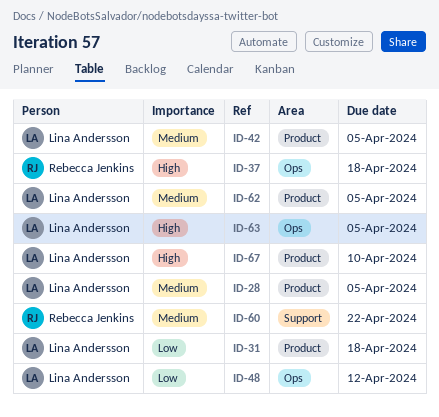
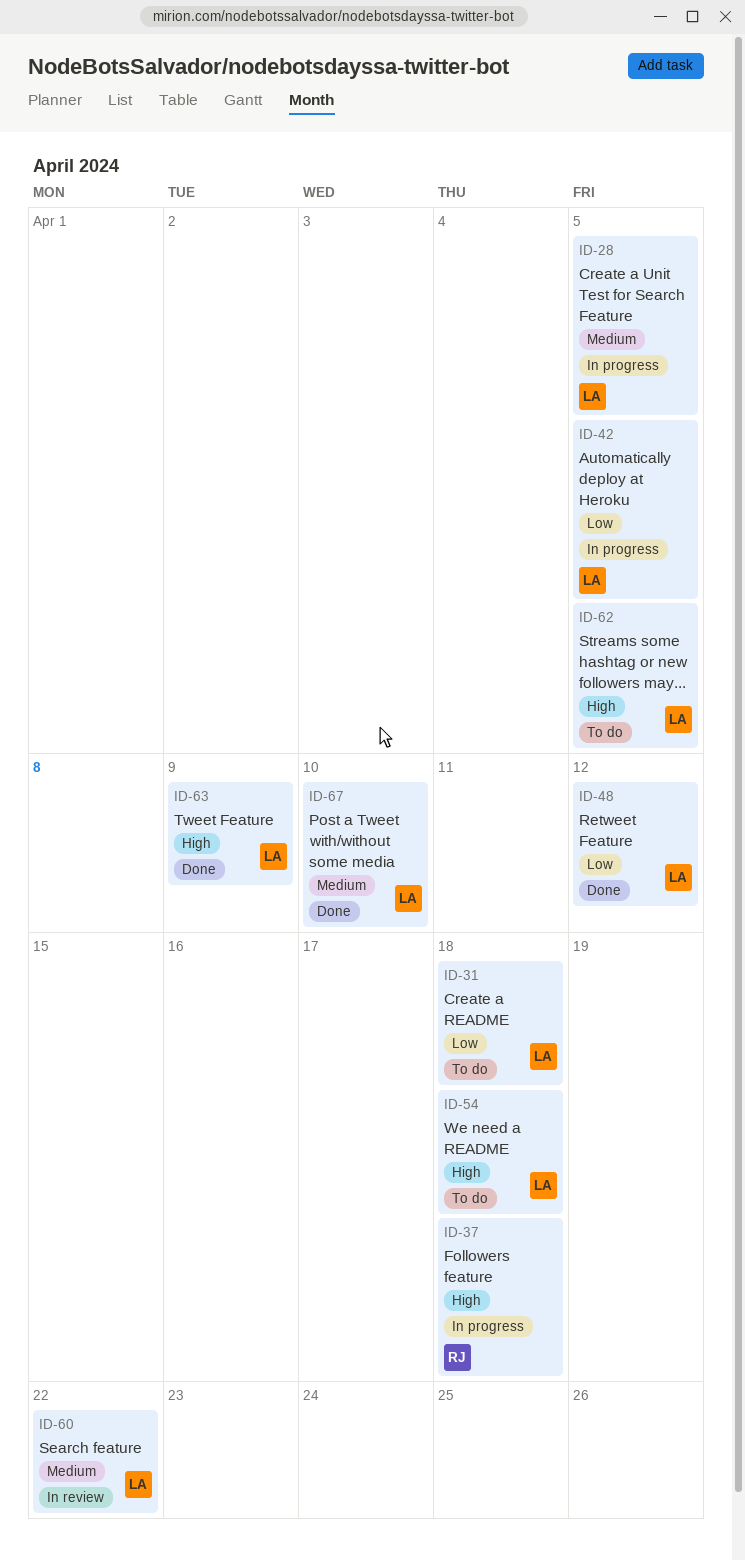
ID-42, priority: Medium -> Low
ID-54: none -> present
ID-60, owner: Rebecca Jenkins -> Lina Andersson
ID-62, priority: Medium -> High
ID-63, due: Apr 5 -> Apr 9
ID-67, priority: High -> Medium

